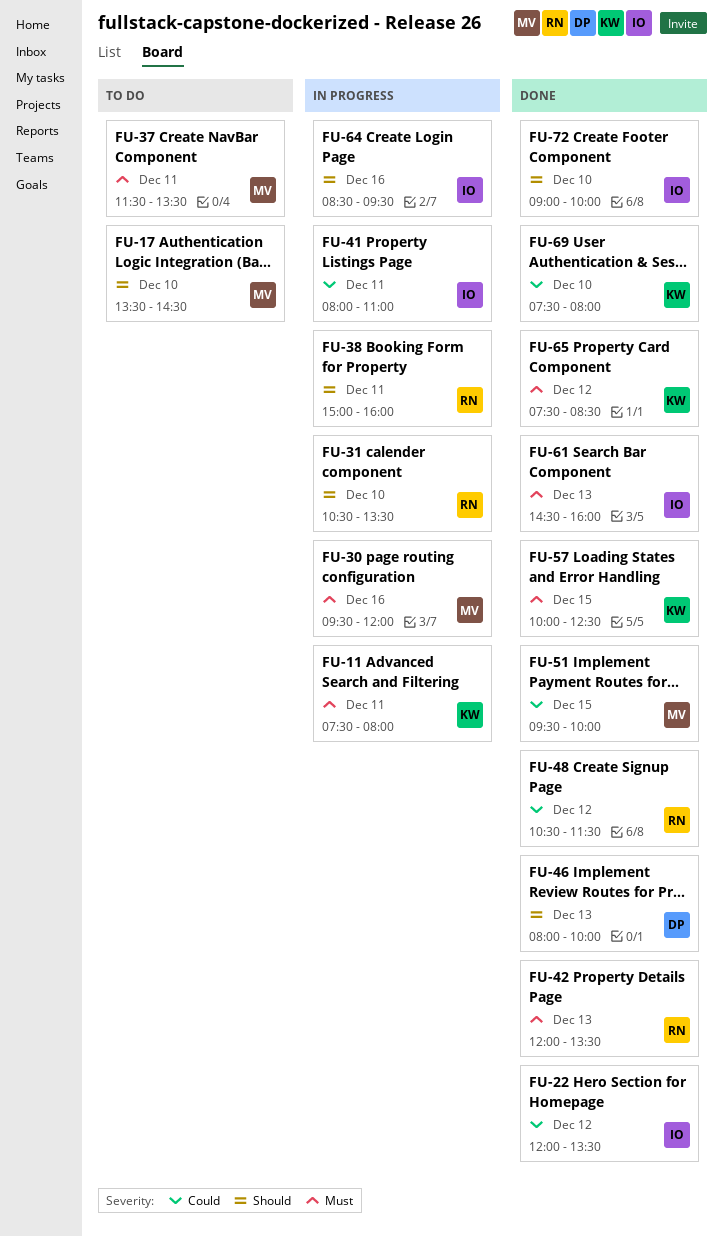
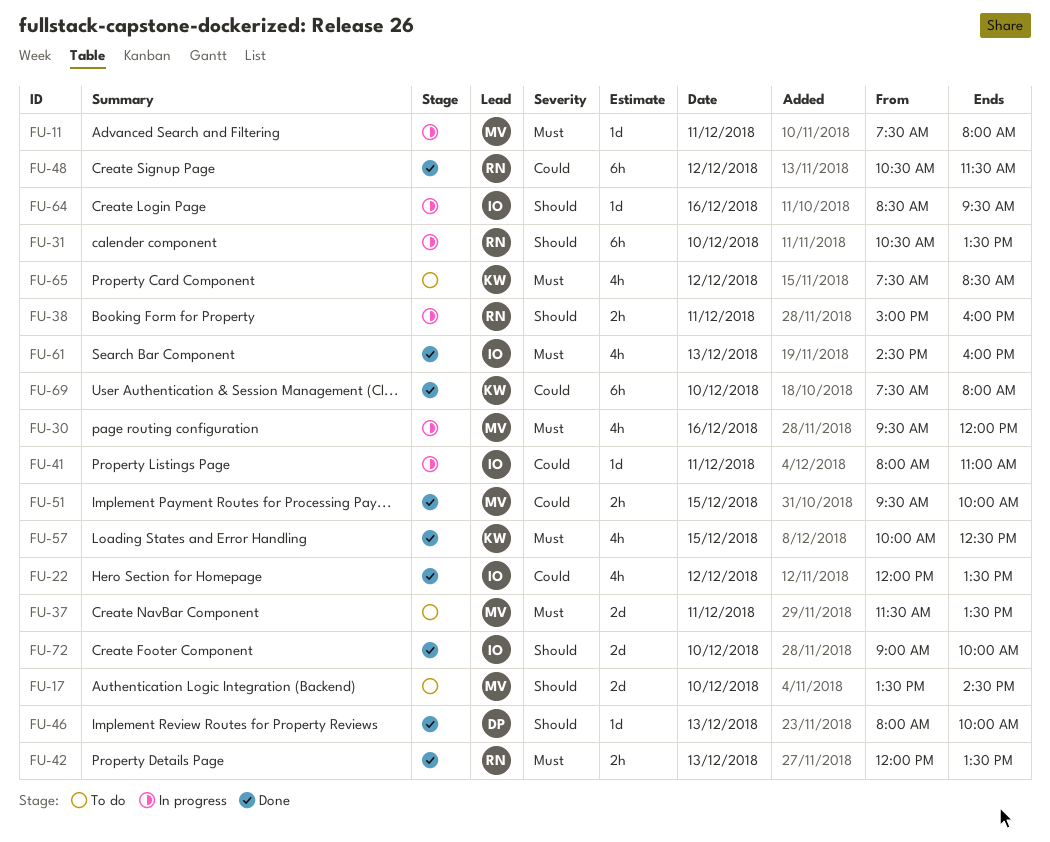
FU-11, owner: KW -> MV
FU-65, status: Done -> To do

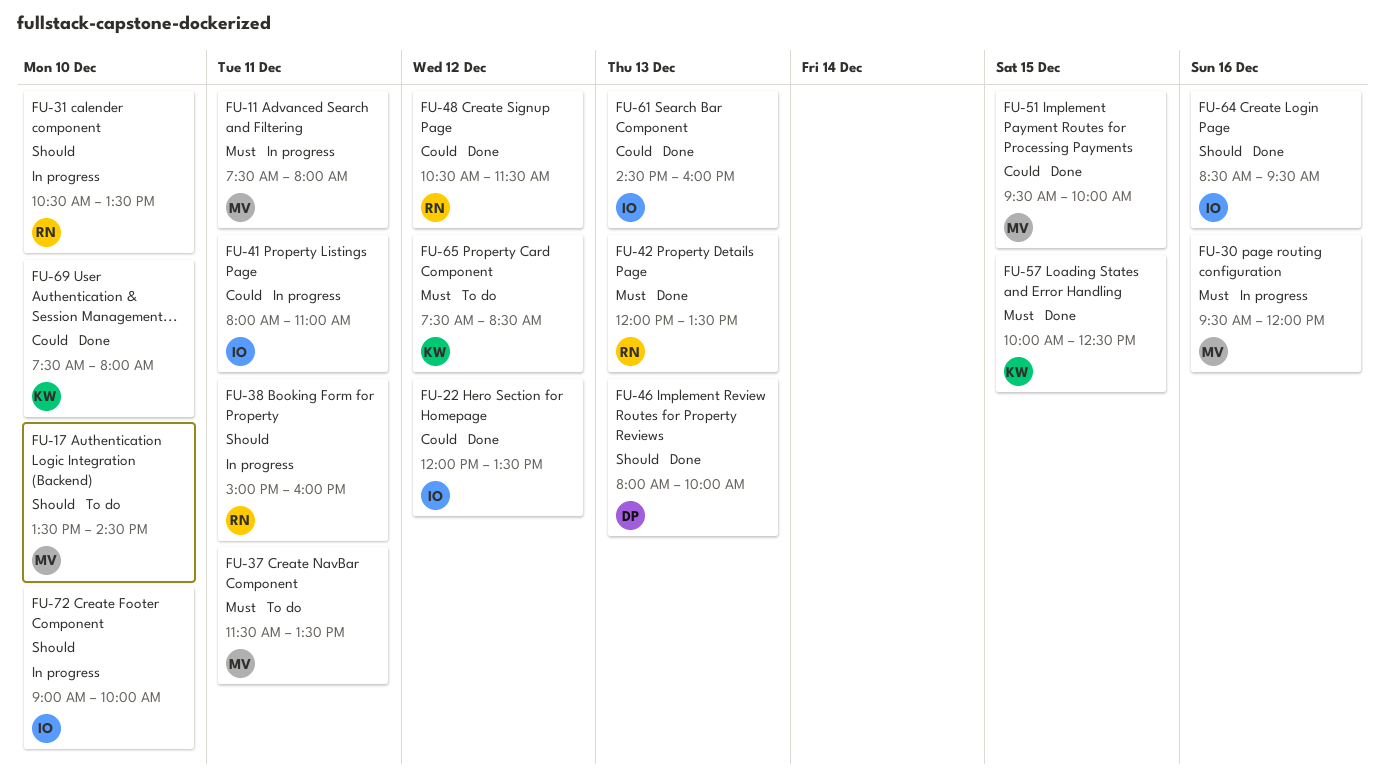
FU-61, priority: Must -> Could
FU-64, status: In progress -> Done
FU-72, status: Done -> In progress

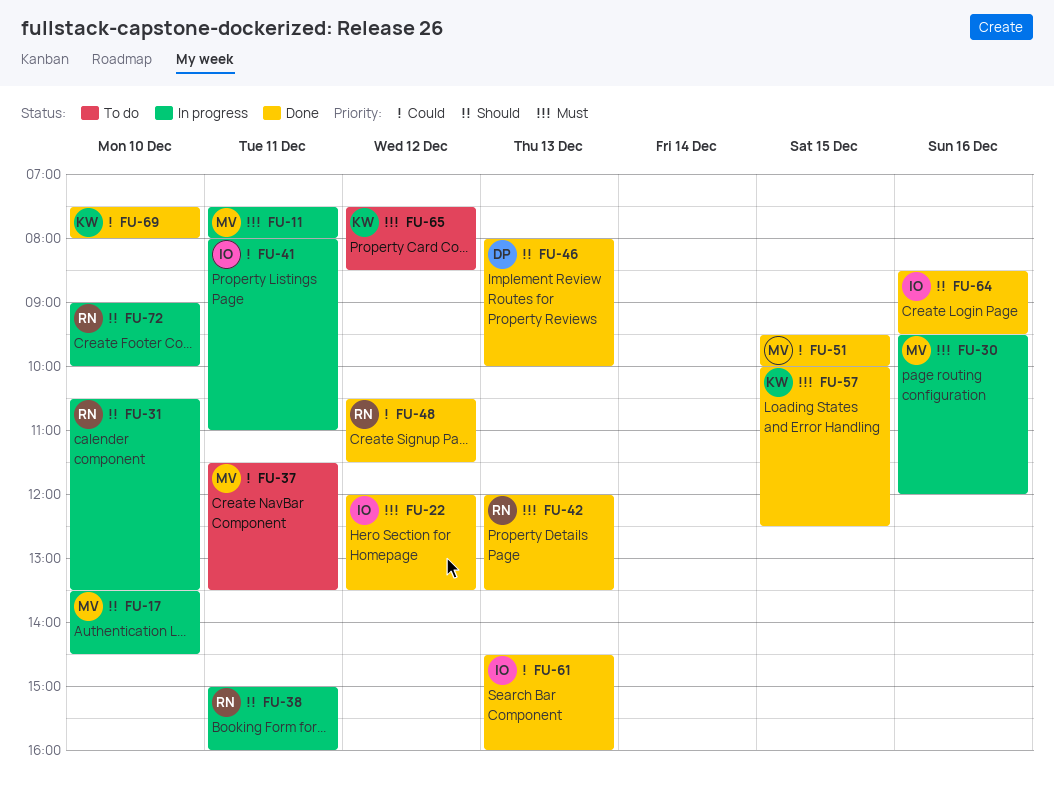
FU-17, status: To do -> In progress
FU-22, priority: Could -> Must
FU-37, priority: Must -> Could
FU-72, owner: IO -> RN

